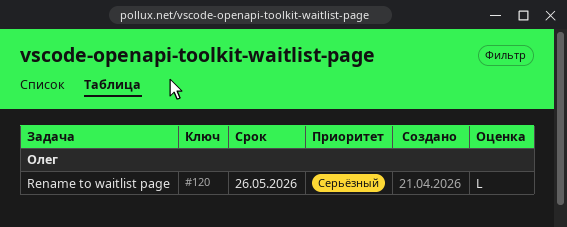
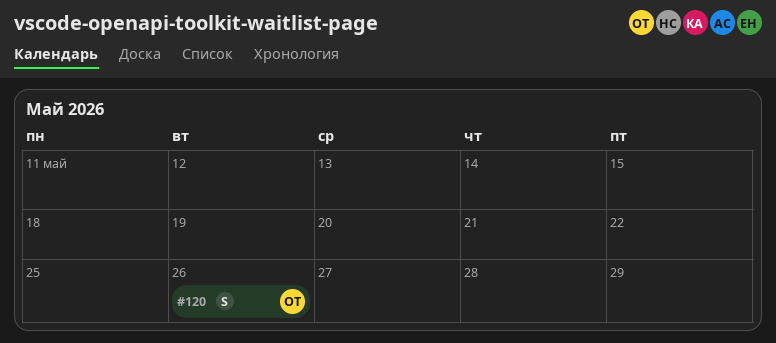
#120, estimate: L -> S

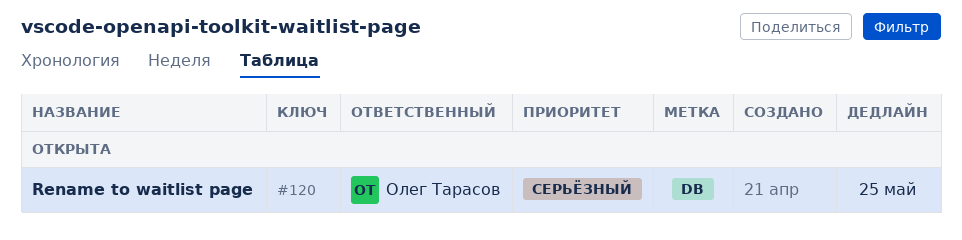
#120, due: May 26 -> May 25

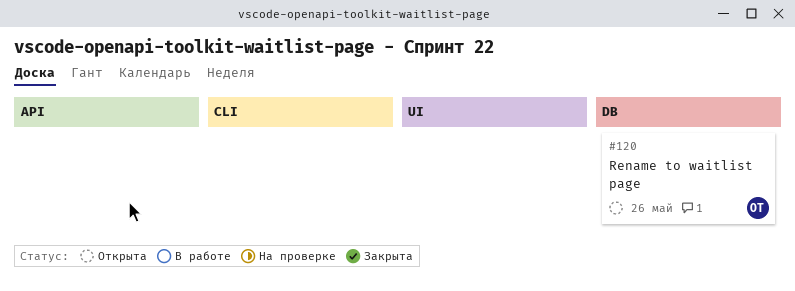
#120, due: May 25 -> May 26

